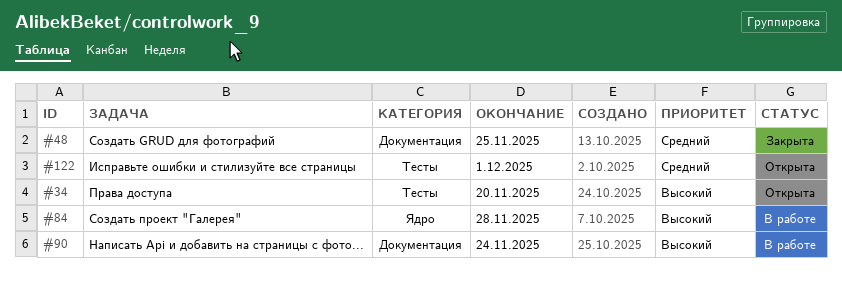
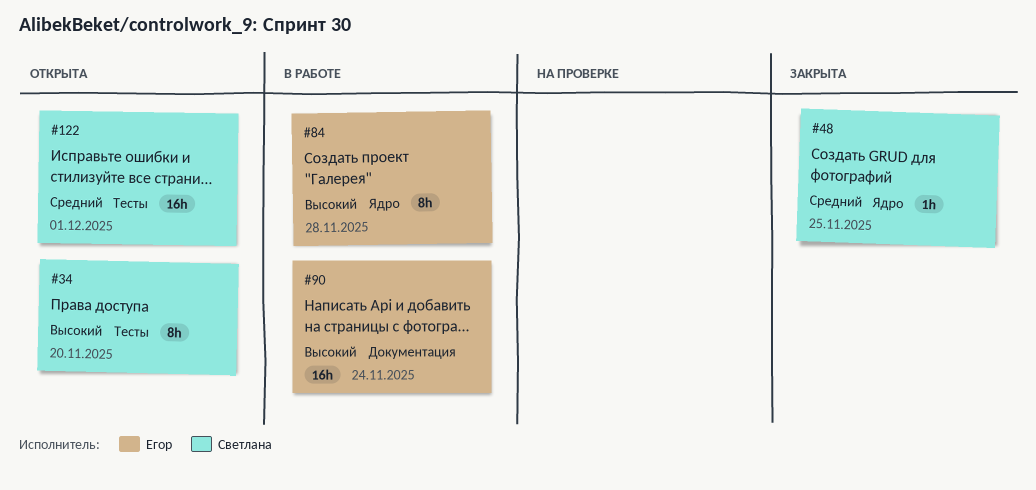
#48, label: Документация -> Ядро

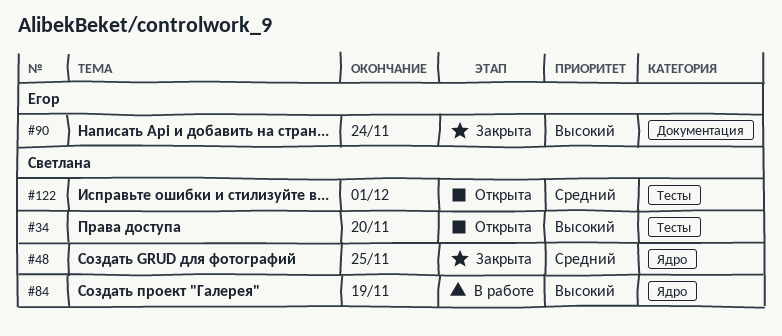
#84, owner: Егор -> Светлана
#84, due: Nov 28 -> Nov 19
#90, status: В работе -> Закрыта

